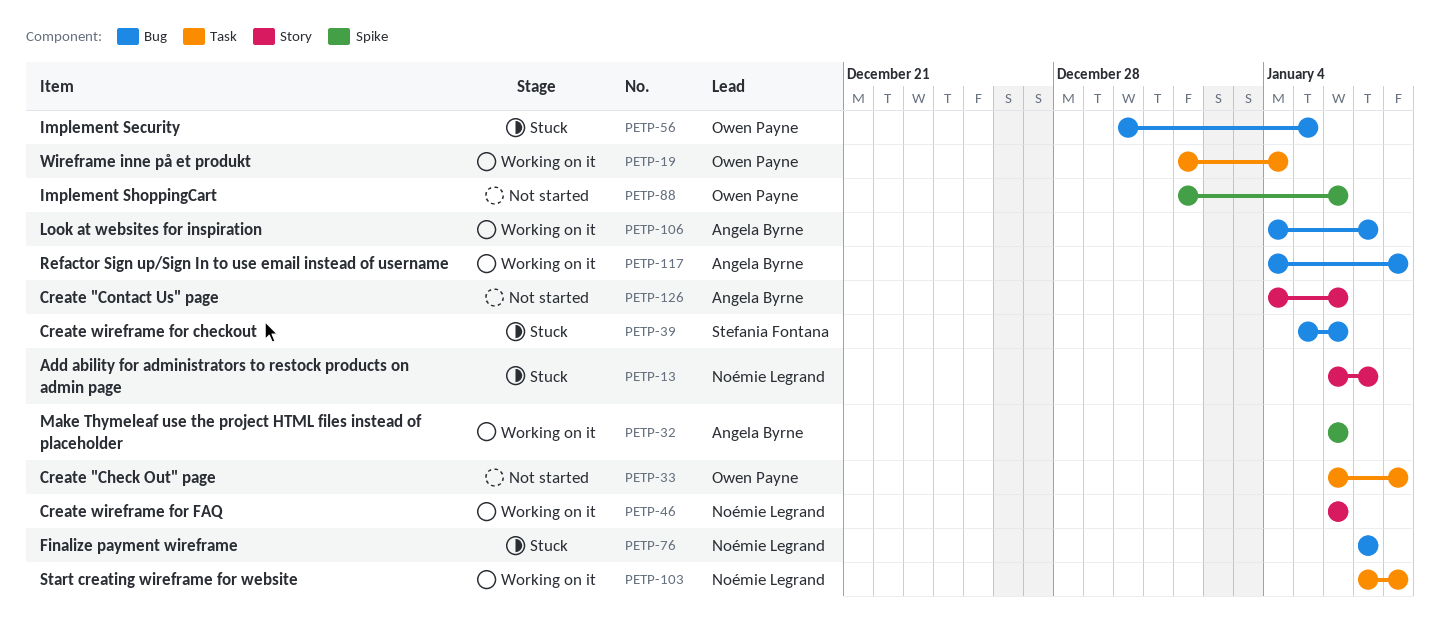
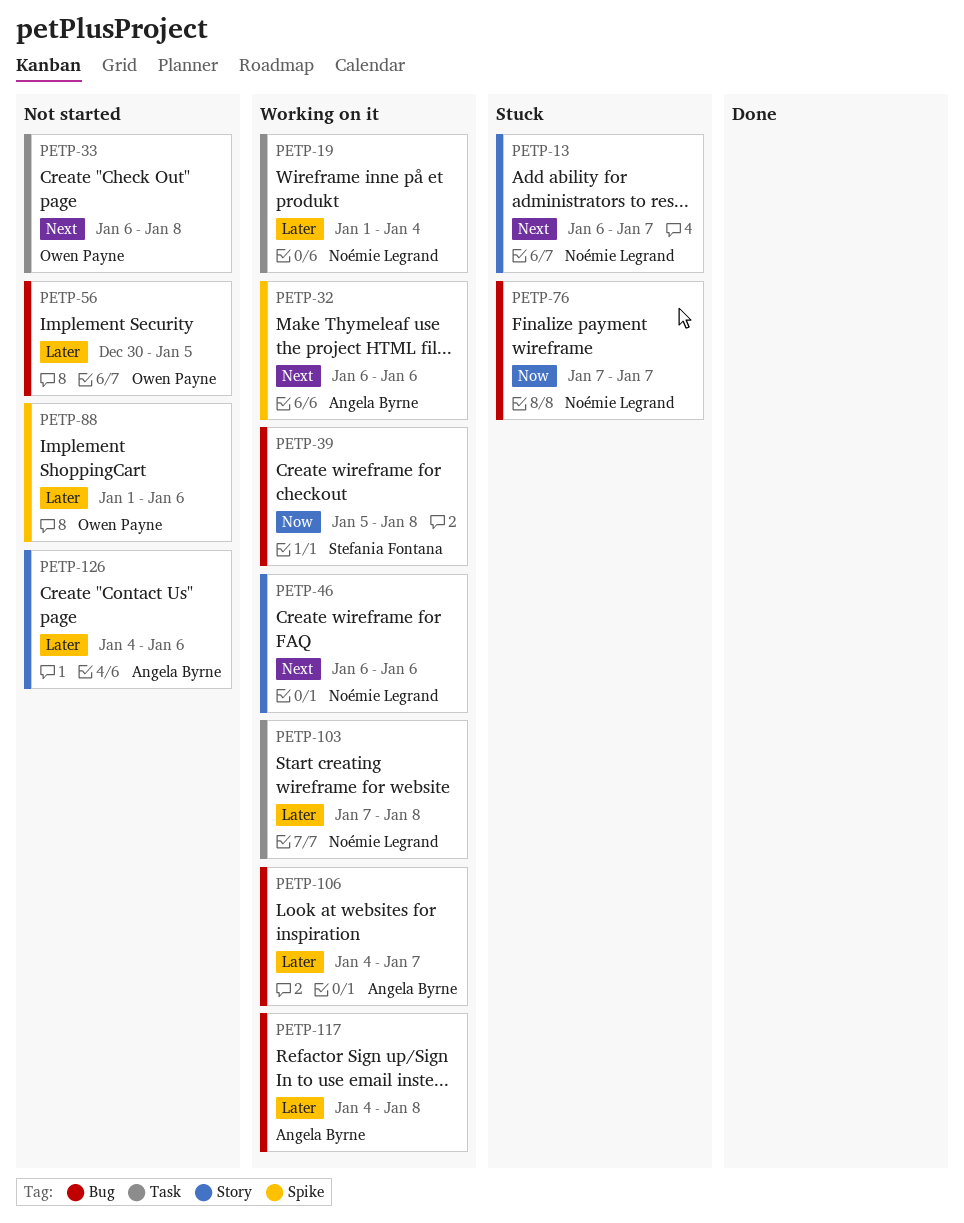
PETP-19, owner: Owen Payne -> Noémie Legrand
PETP-39, status: Stuck -> Working on it
PETP-39, due: Jan 6 -> Jan 8
PETP-56, status: Stuck -> Not started

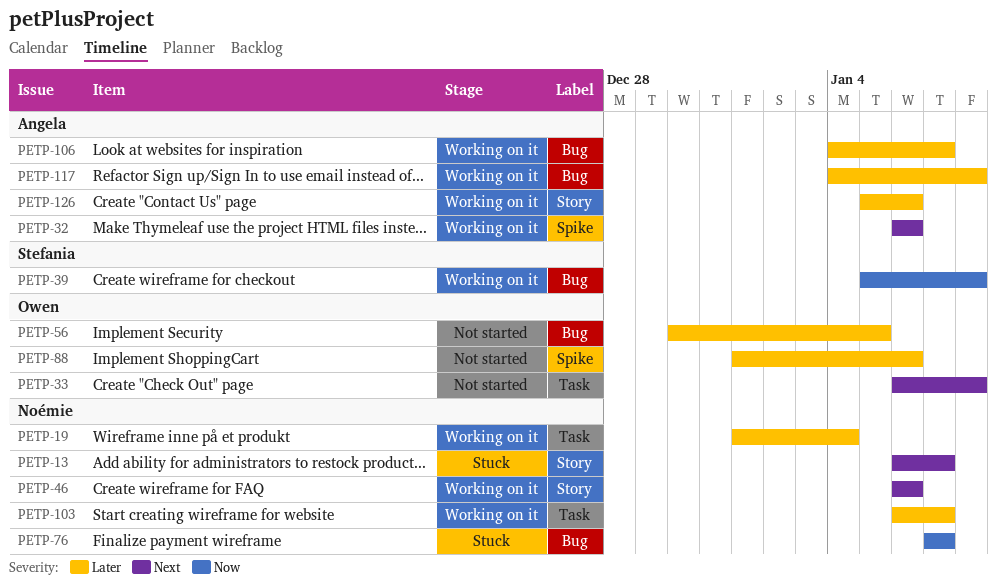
PETP-103, start: Jan 7 -> Jan 6
PETP-103, due: Jan 8 -> Jan 7
PETP-126, status: Not started -> Working on it
PETP-126, start: Jan 4 -> Jan 5

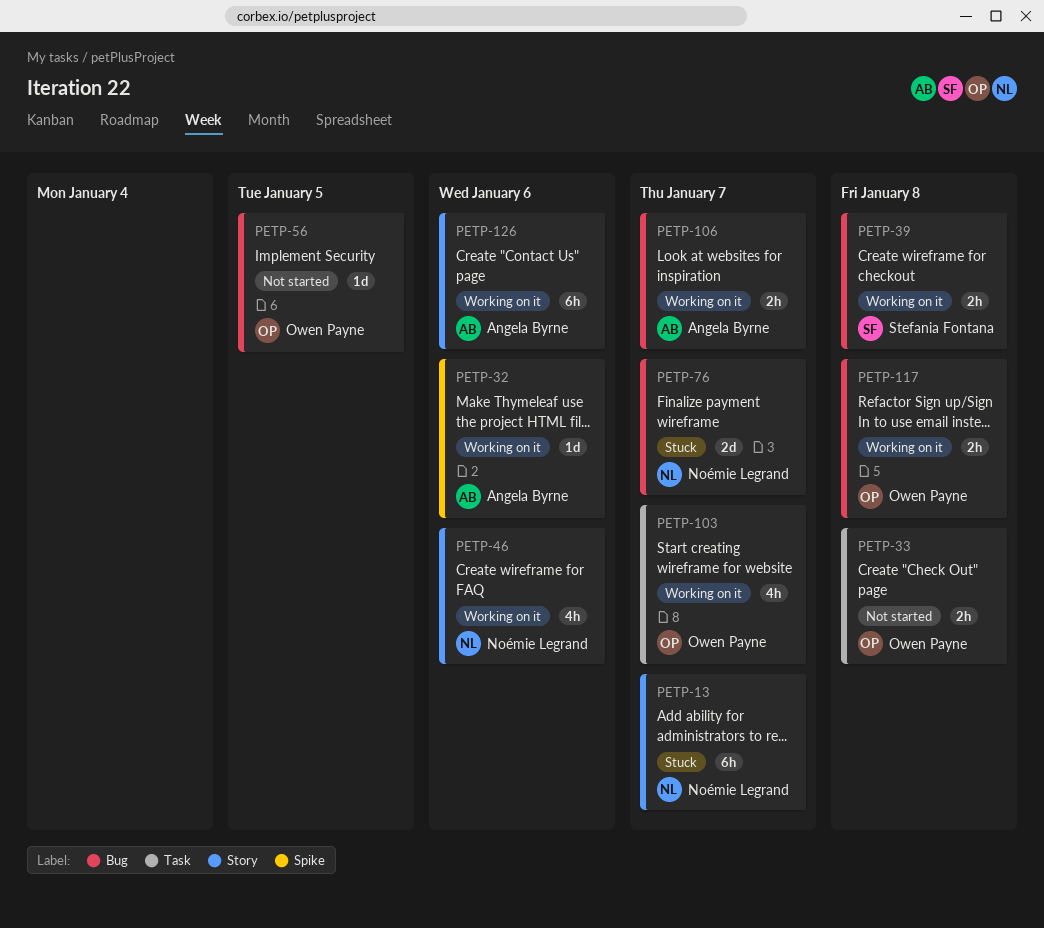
PETP-19: present -> none
PETP-88: present -> none
PETP-103, owner: Noémie Legrand -> Owen Payne
PETP-117, owner: Angela Byrne -> Owen Payne

